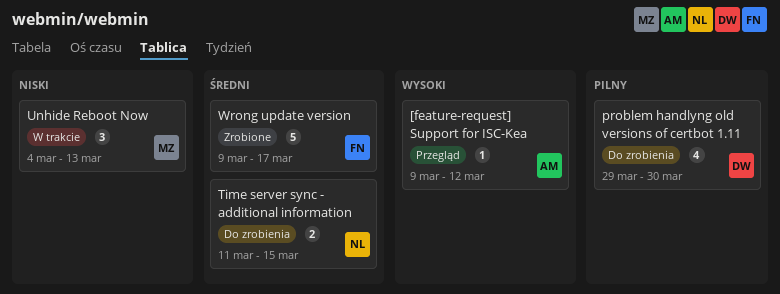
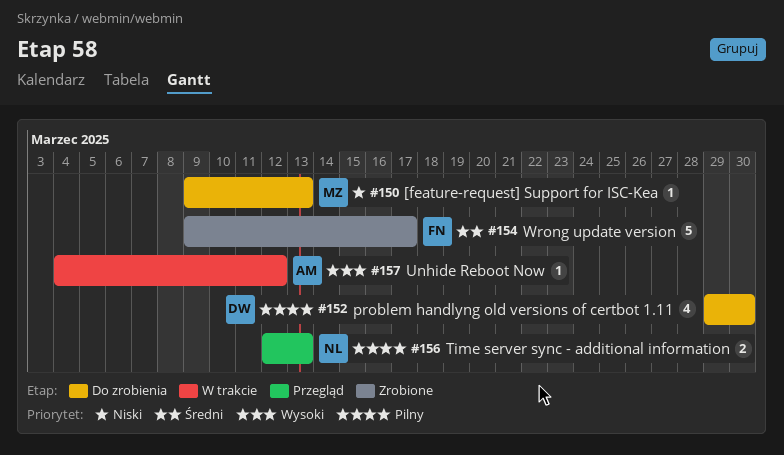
[feature-request] Support for ISC-Kea, status: Przegląd -> Do zrobienia
[feature-request] Support for ISC-Kea, owner: AM -> MZ
[feature-request] Support for ISC-Kea, priority: Wysoki -> Niski
[feature-request] Support for ISC-Kea, due: Mar 12 -> Mar 13
Time server sync - additional information, status: Do zrobienia -> Przegląd
Time server sync - additional information, priority: Średni -> Pilny
Time server sync - additional information, start: Mar 11 -> Mar 12
Time server sync - additional information, due: Mar 15 -> Mar 13
Unhide Reboot Now, owner: MZ -> AM
Unhide Reboot Now, priority: Niski -> Wysoki
Unhide Reboot Now, estimate: 3 -> 1
Unhide Reboot Now, due: Mar 13 -> Mar 12

